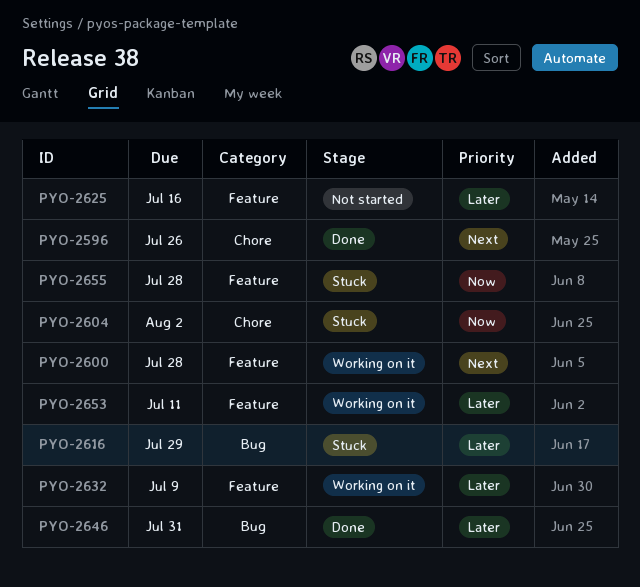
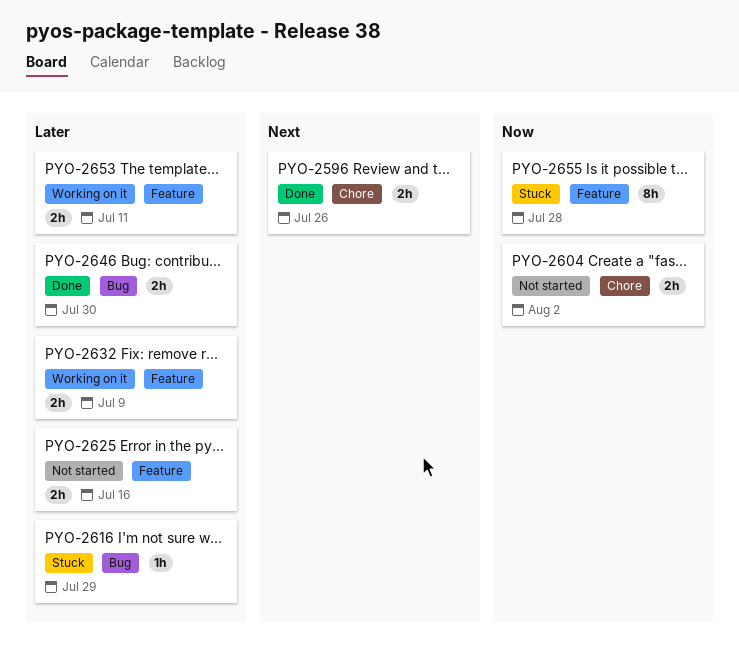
PYO-2600: present -> none
PYO-2604, status: Stuck -> Not started
PYO-2646, due: Jul 31 -> Jul 30

